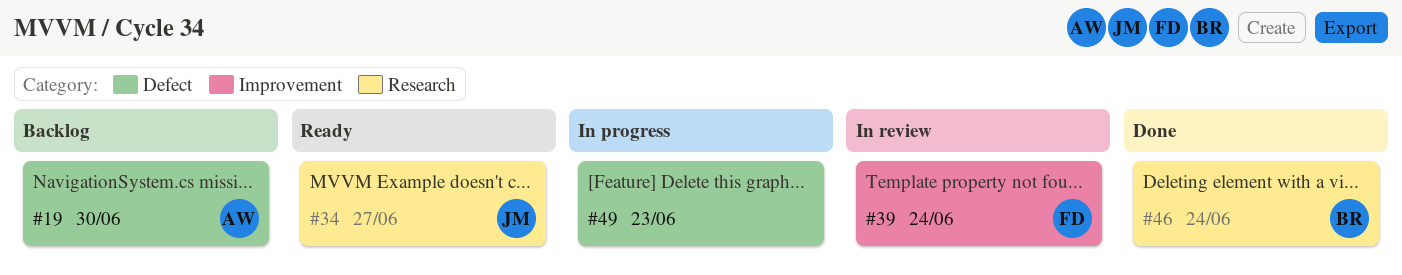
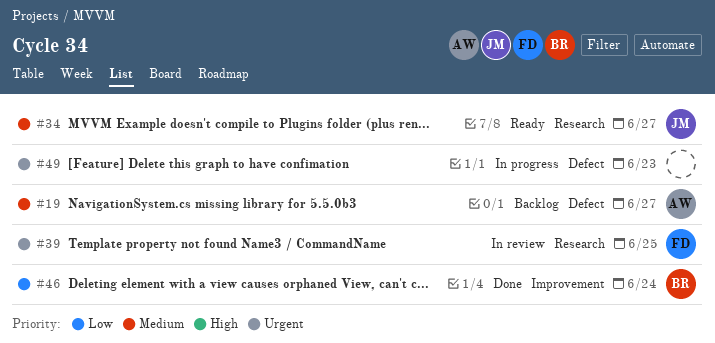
#19, due: Jun 30 -> Jun 27
#39, label: Improvement -> Research
#39, due: Jun 24 -> Jun 25
#46, label: Research -> Improvement

